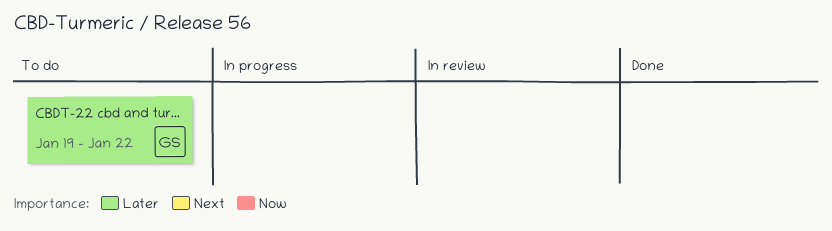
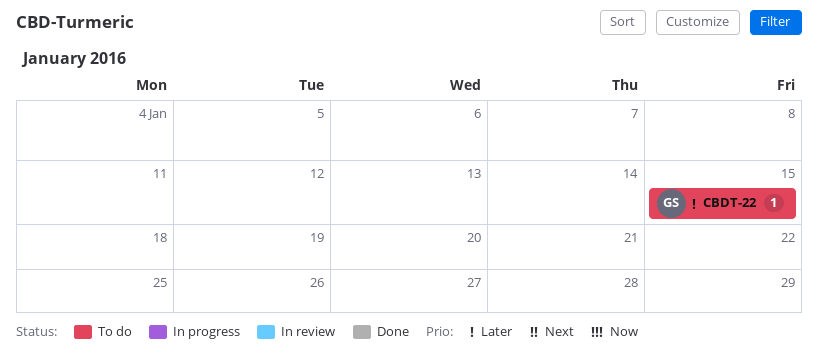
CBDT-22, start: Jan 19 -> Jan 15
CBDT-22, due: Jan 22 -> Jan 15

